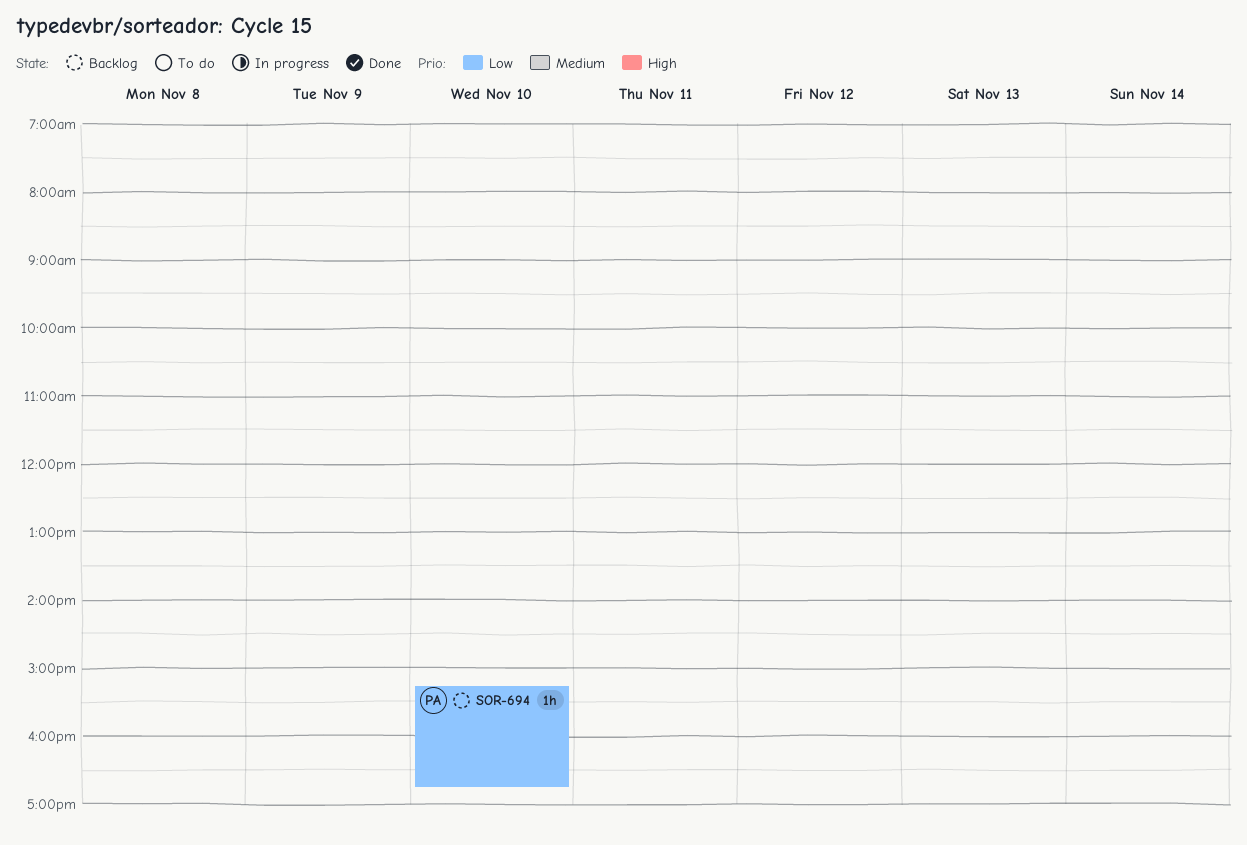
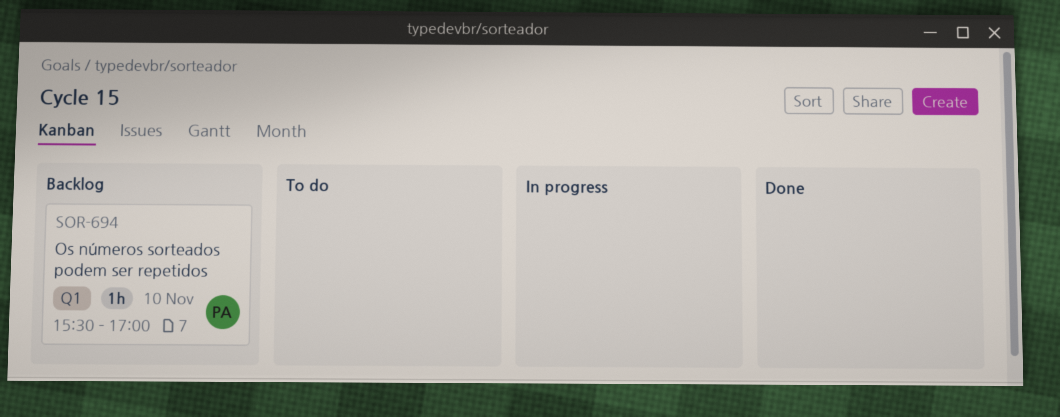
SOR-694, begins: 15:15 -> 15:30
SOR-694, ends: 16:45 -> 17:00

